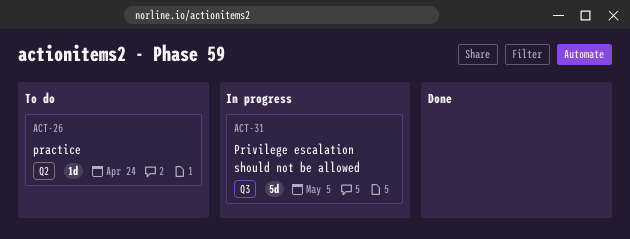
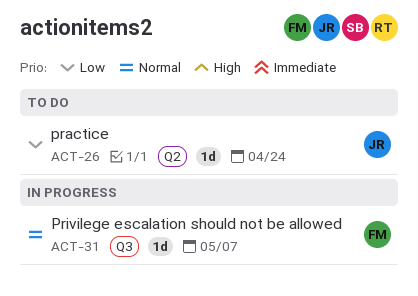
ACT-31, estimate: 5d -> 1d
ACT-31, due: May 5 -> May 7

